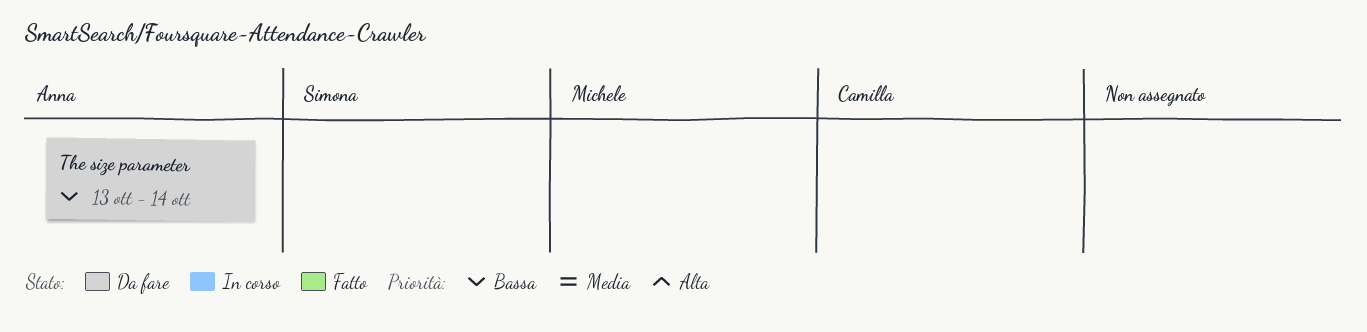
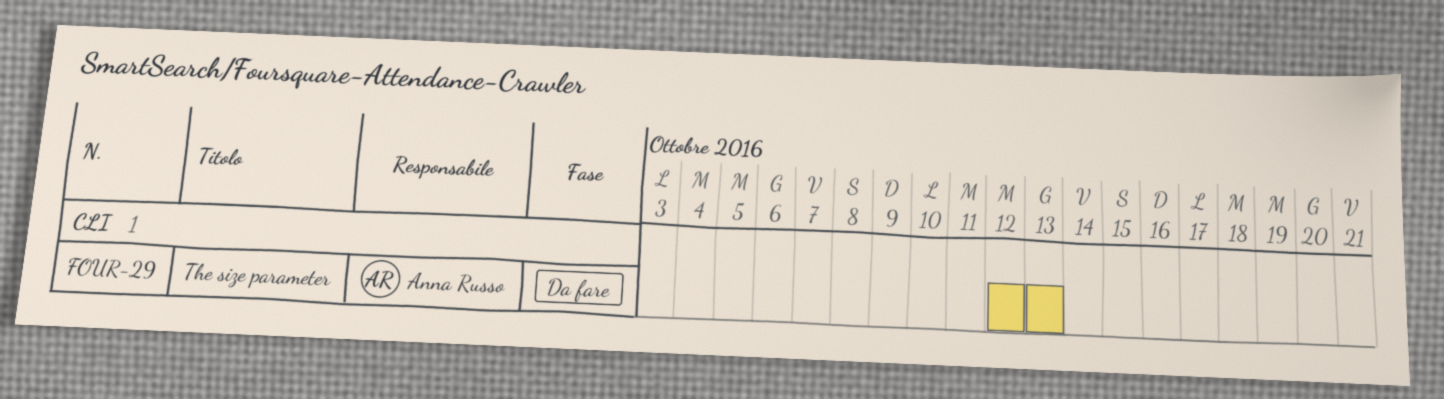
The size parameter, start: Oct 13 -> Oct 12
The size parameter, due: Oct 14 -> Oct 13

